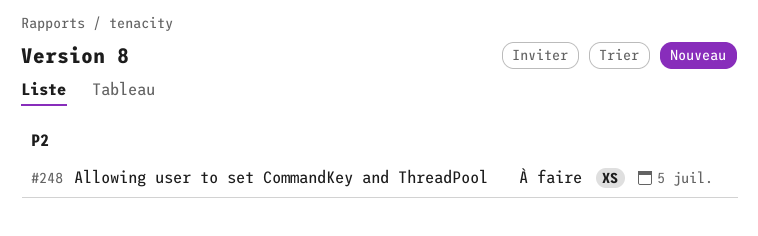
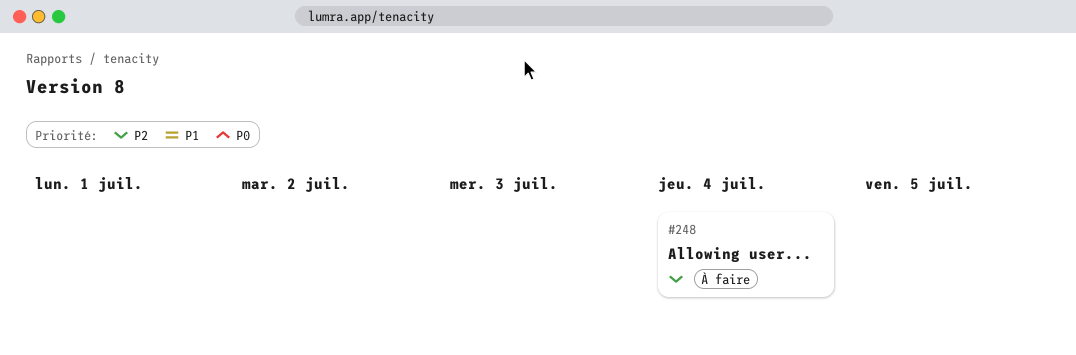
#248, due: Jul 5 -> Jul 4

